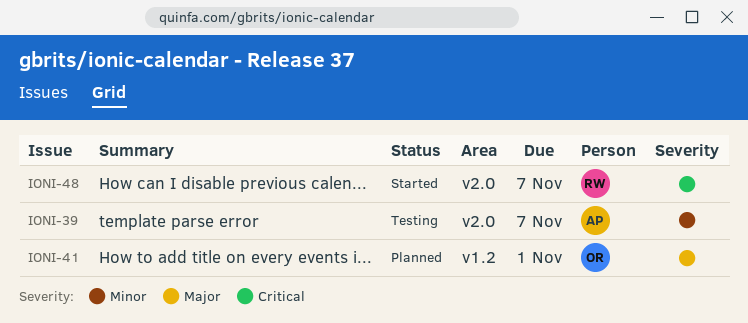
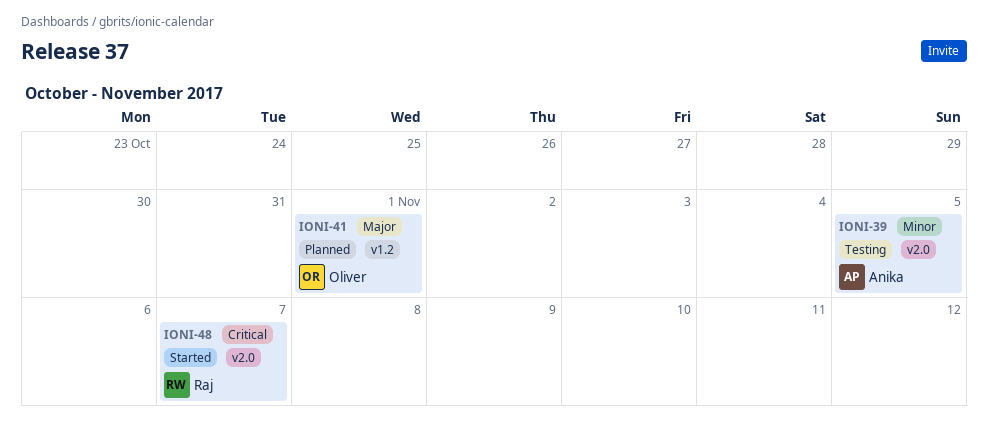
IONI-39, due: Nov 7 -> Nov 5

